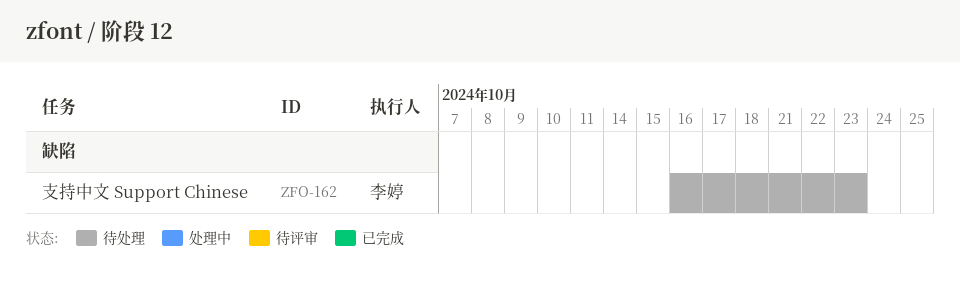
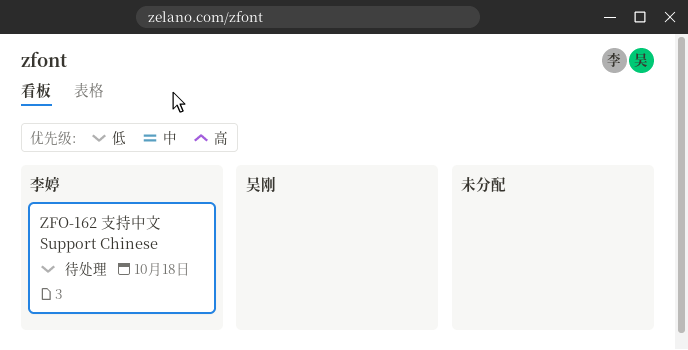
ZFO-162, due: Oct 23 -> Oct 18

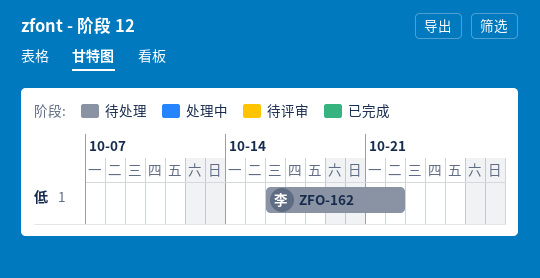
ZFO-162, due: Oct 18 -> Oct 22

